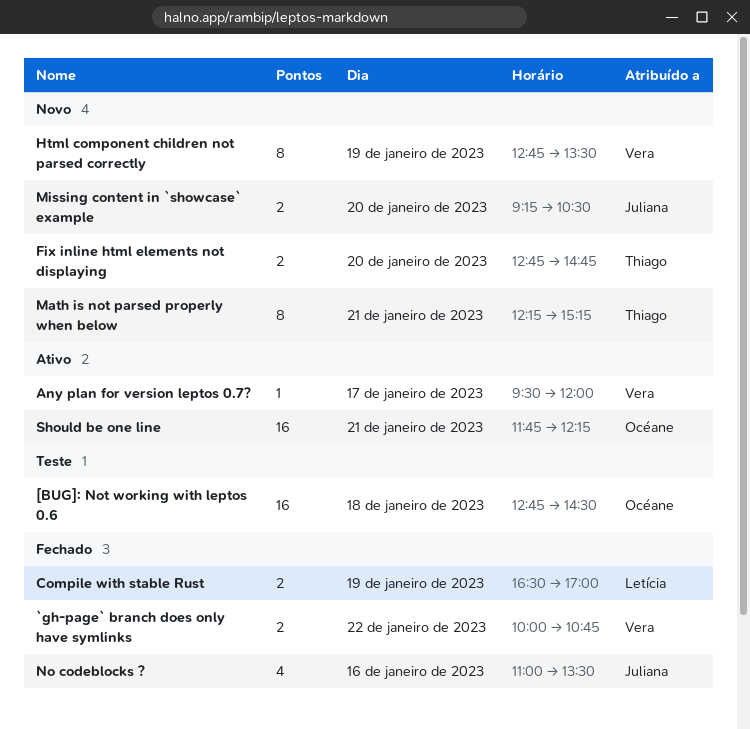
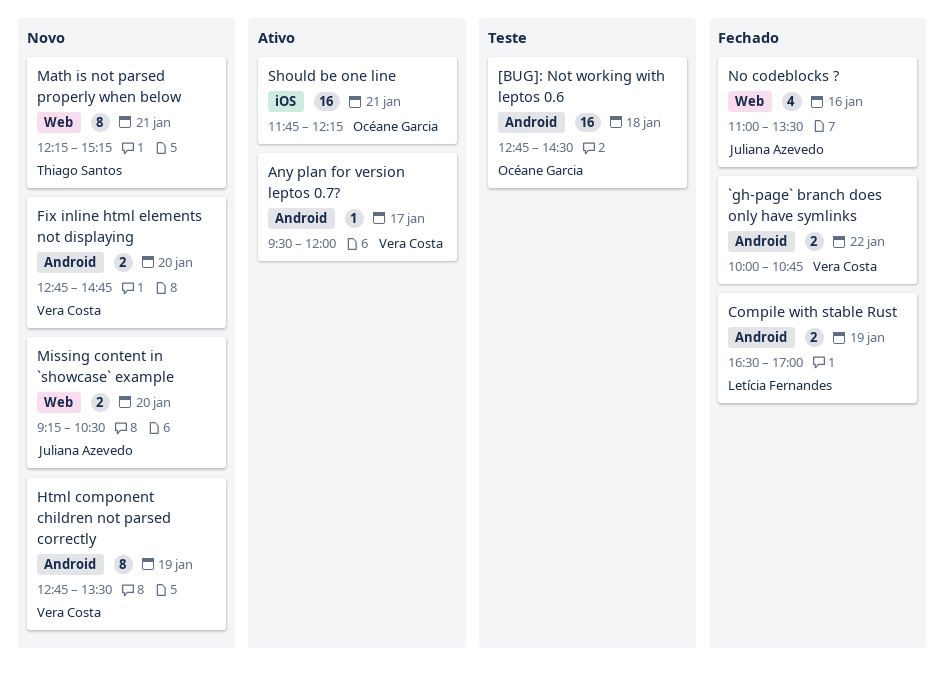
Fix inline html elements not displaying, owner: Thiago Santos -> Vera Costa

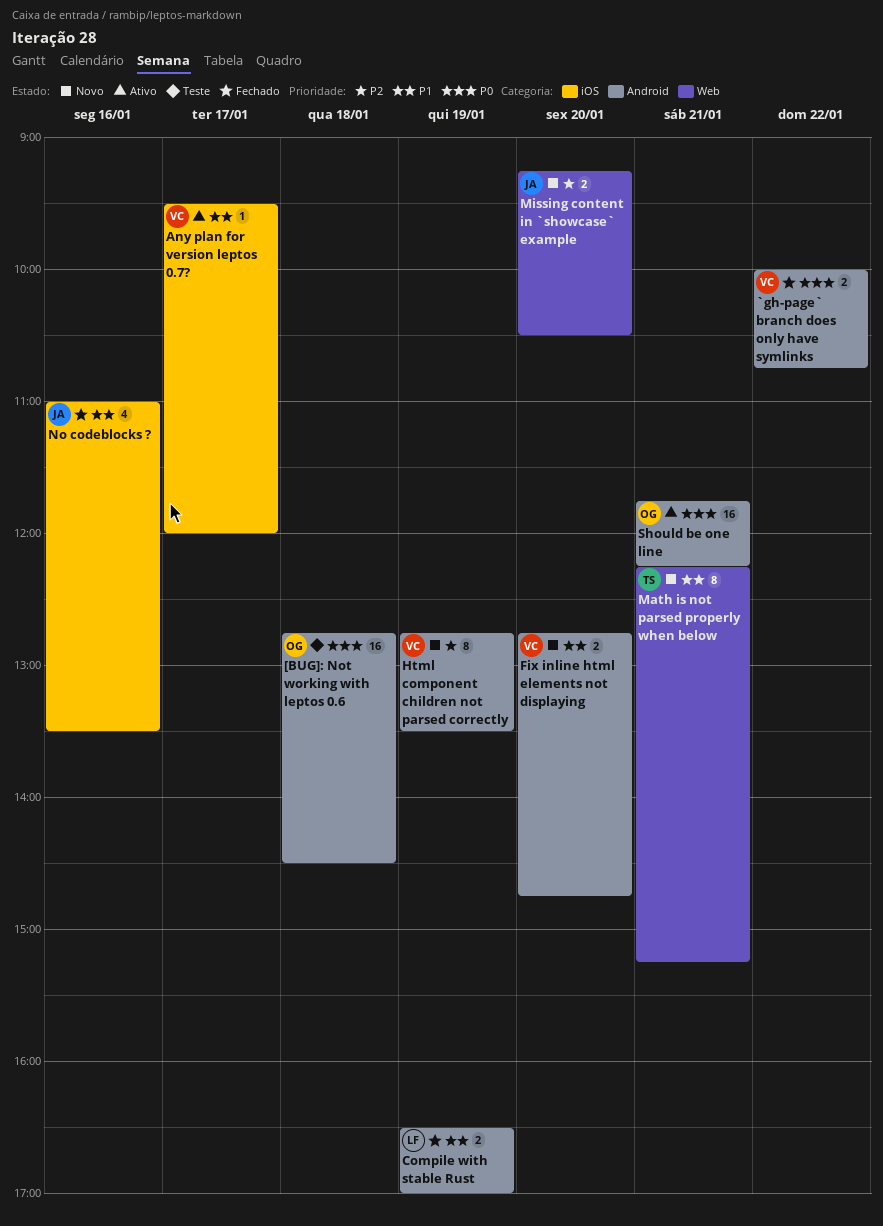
Any plan for version leptos 0.7?, label: Android -> iOS
No codeblocks ?, label: Web -> iOS
Should be one line, label: iOS -> Android

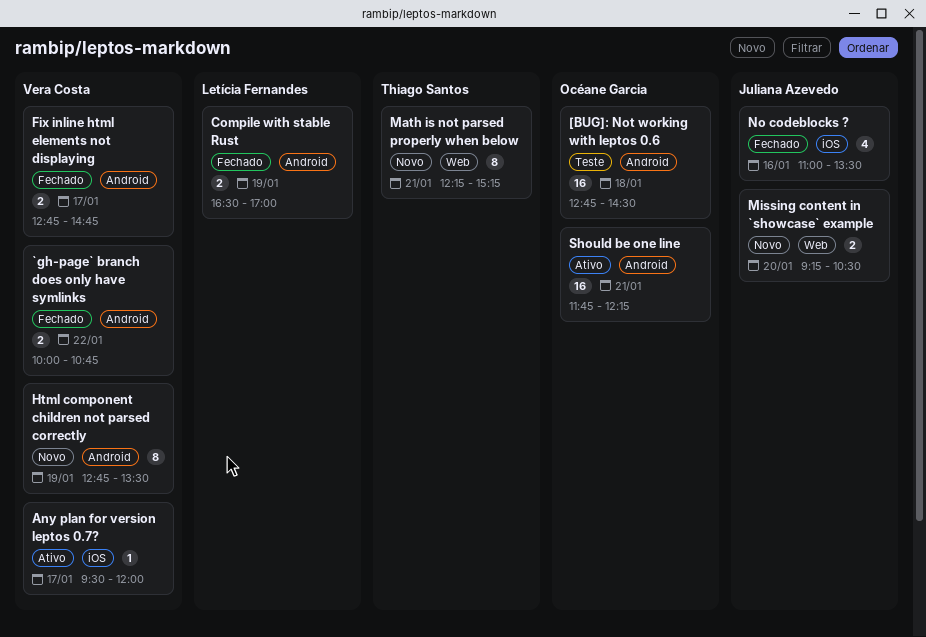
Fix inline html elements not displaying, status: Novo -> Fechado
Fix inline html elements not displaying, day: Jan 20 -> Jan 17

